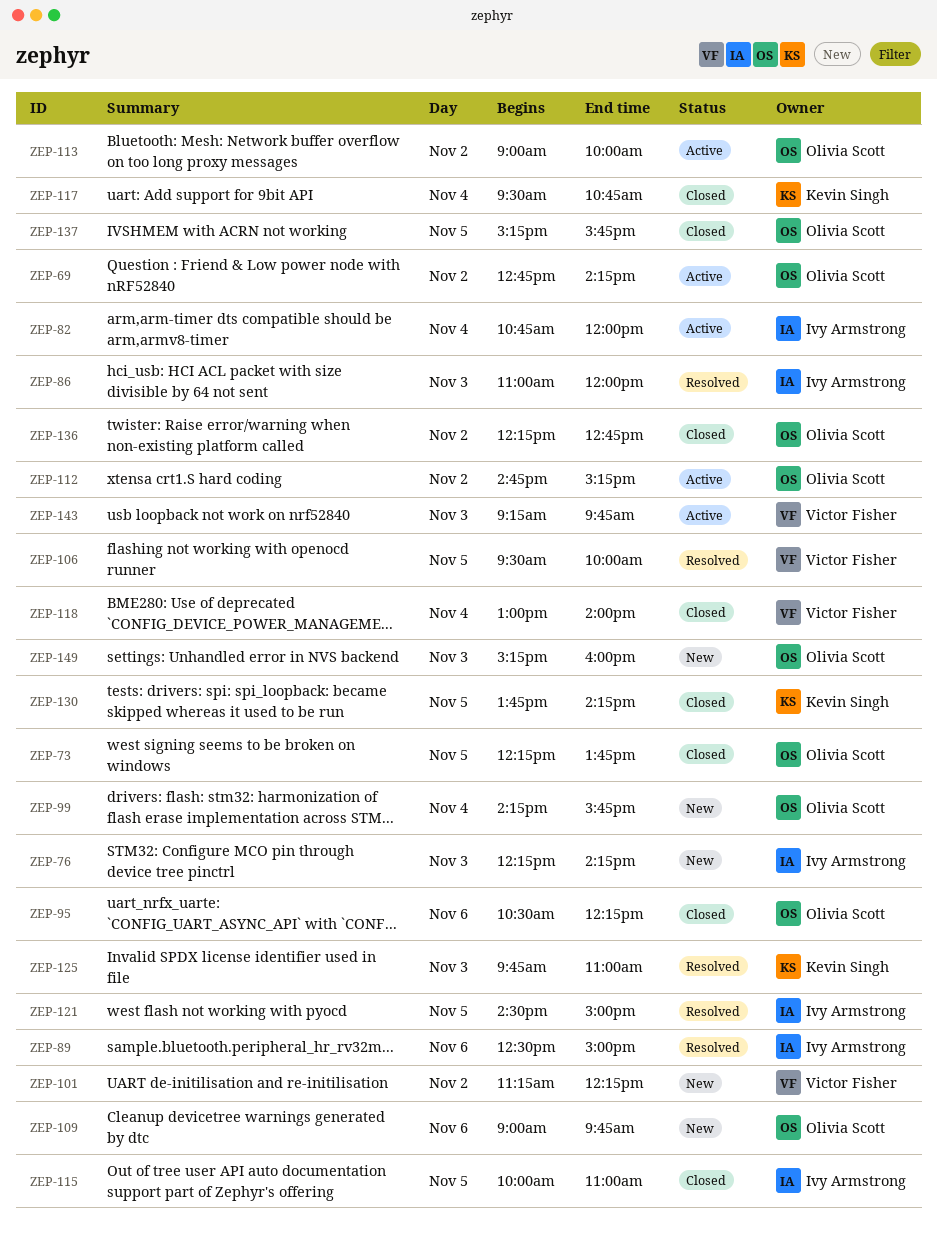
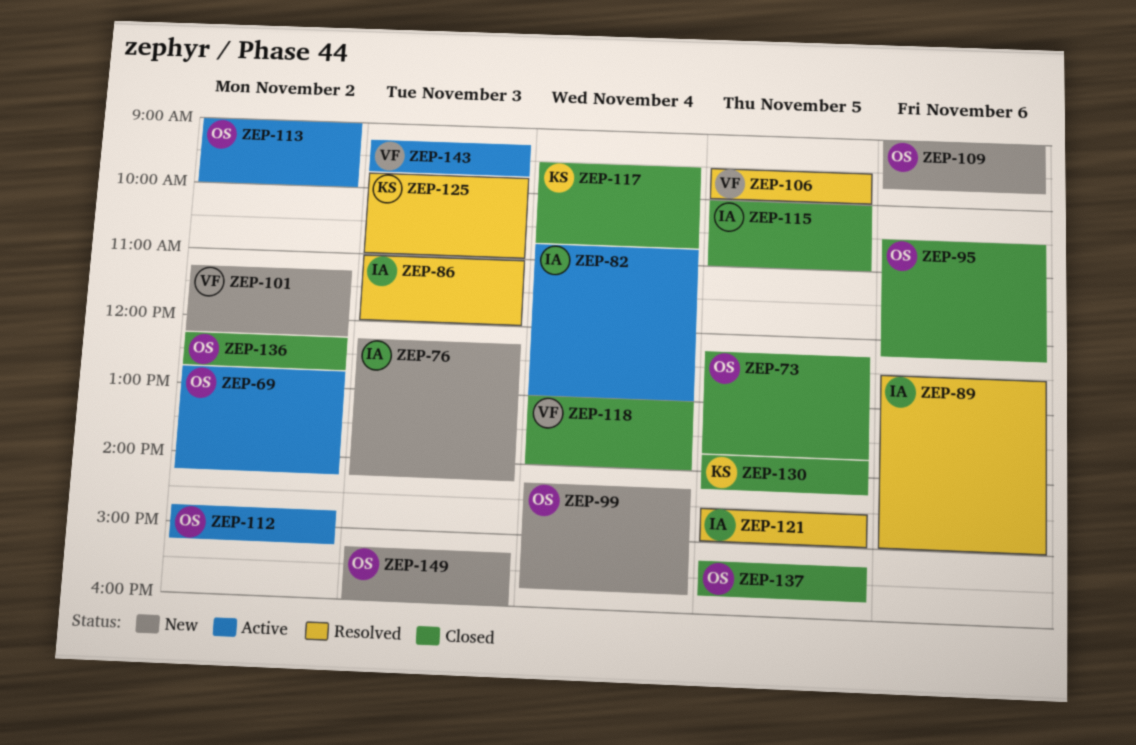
ZEP-82, ends: 12:00 -> 13:00

